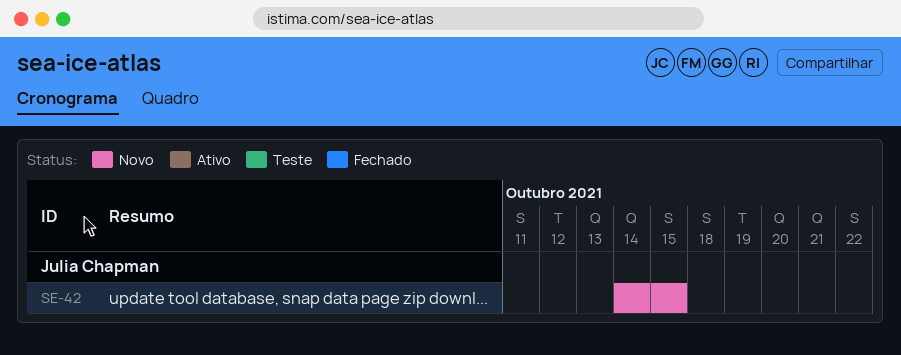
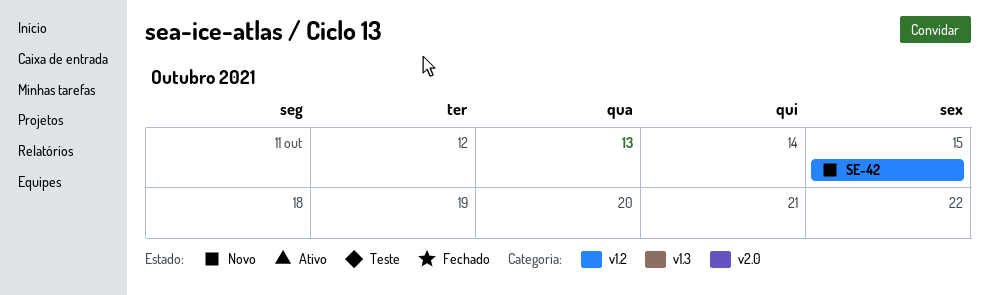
SE-42, start: Oct 14 -> Oct 15

